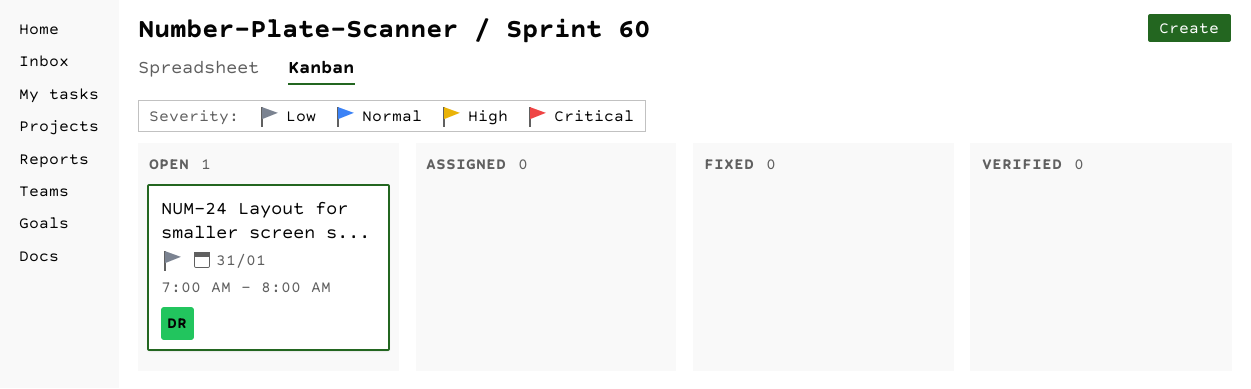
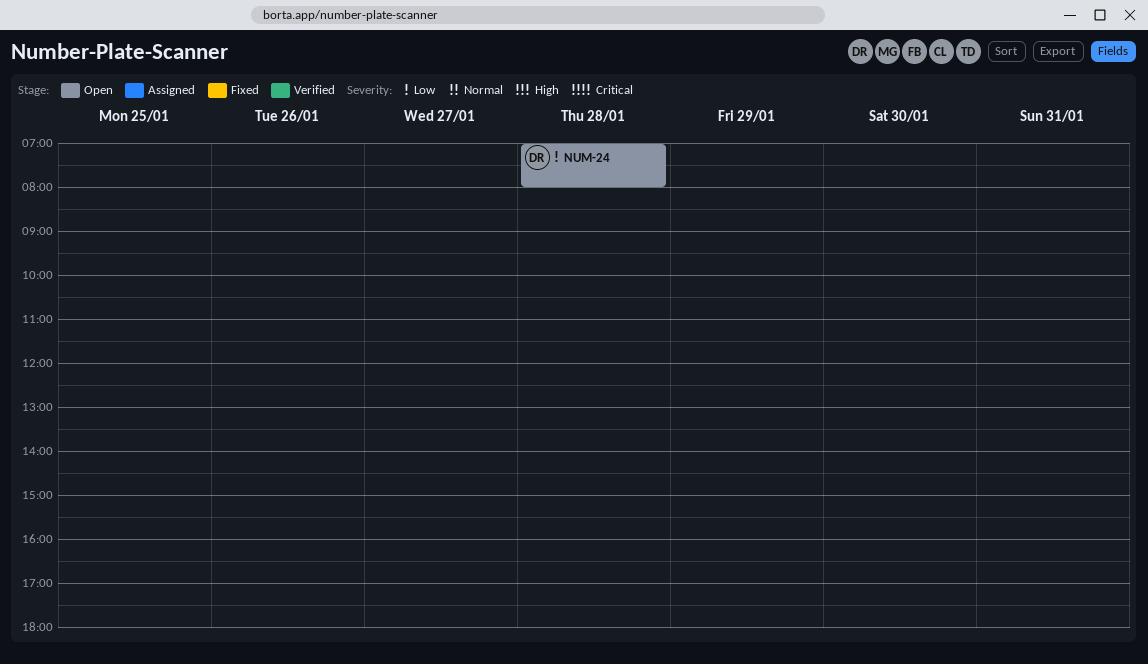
NUM-24, day: Jan 31 -> Jan 28

